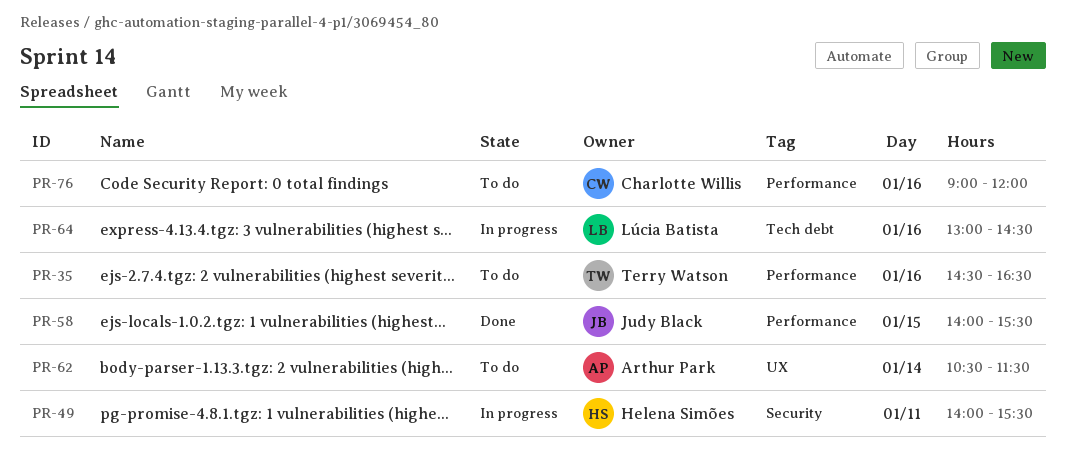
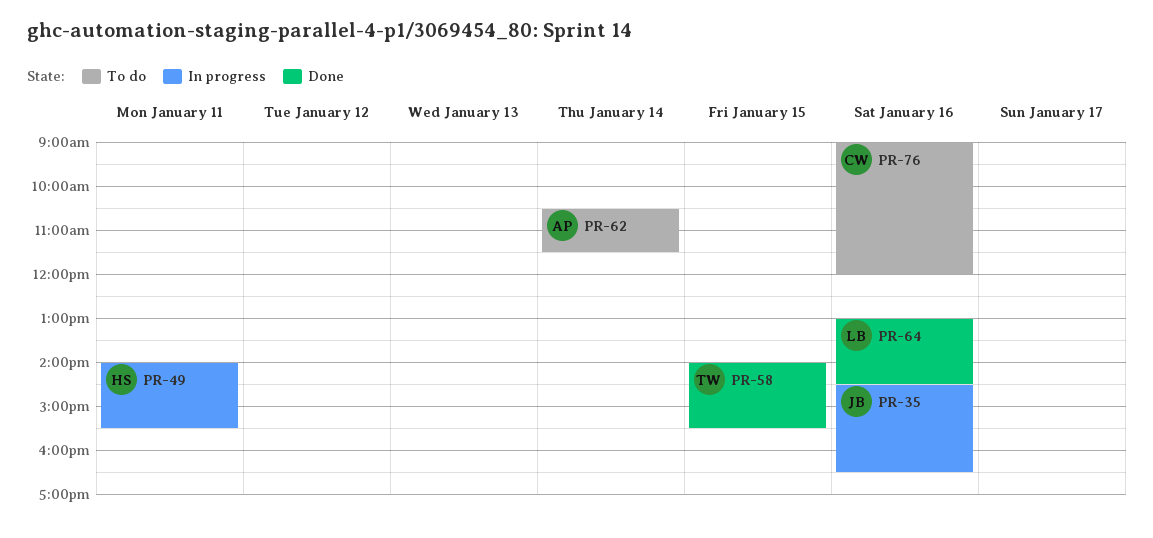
PR-35, status: To do -> In progress
PR-35, owner: Terry Watson -> Judy Black
PR-58, owner: Judy Black -> Terry Watson
PR-64, status: In progress -> Done

